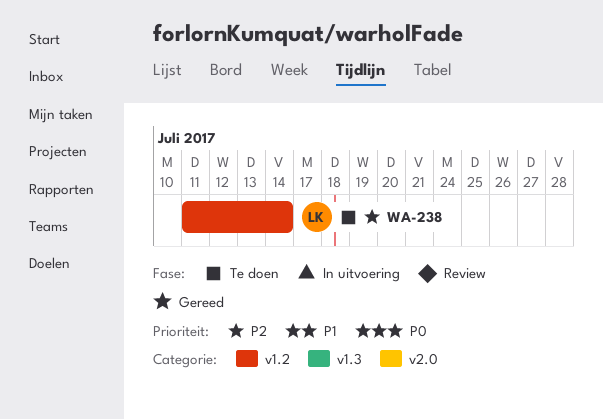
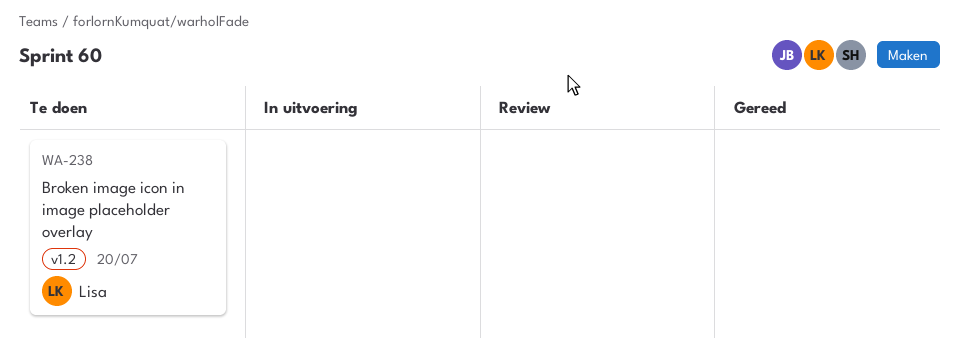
WA-238, due: Jul 14 -> Jul 20

